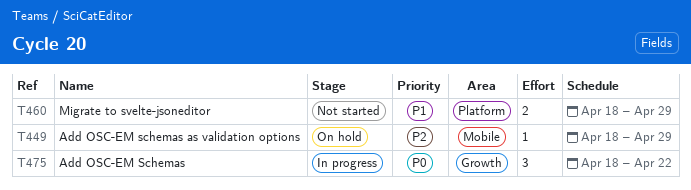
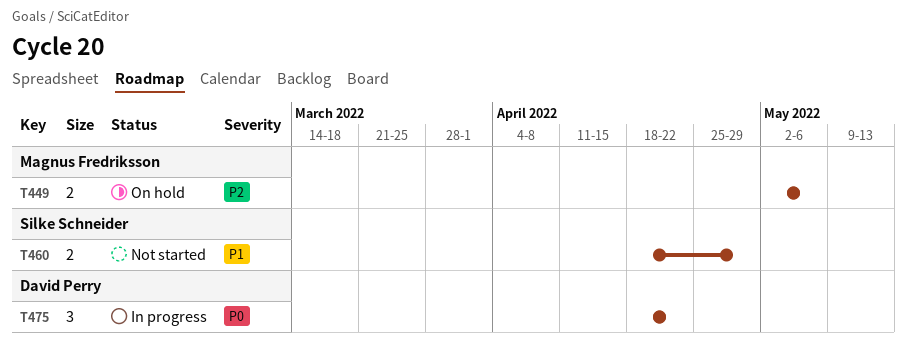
T449, estimate: 1 -> 2
T449, start: Apr 18 -> May 2
T449, due: Apr 29 -> May 6

